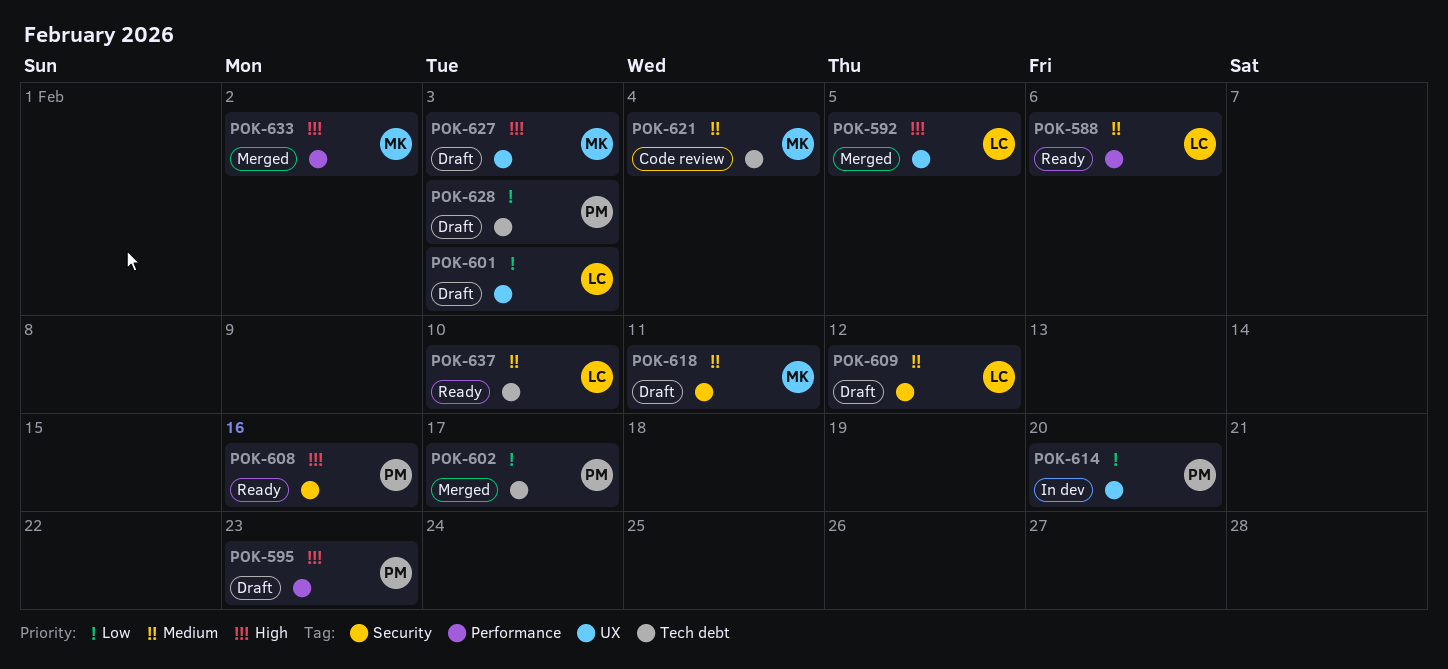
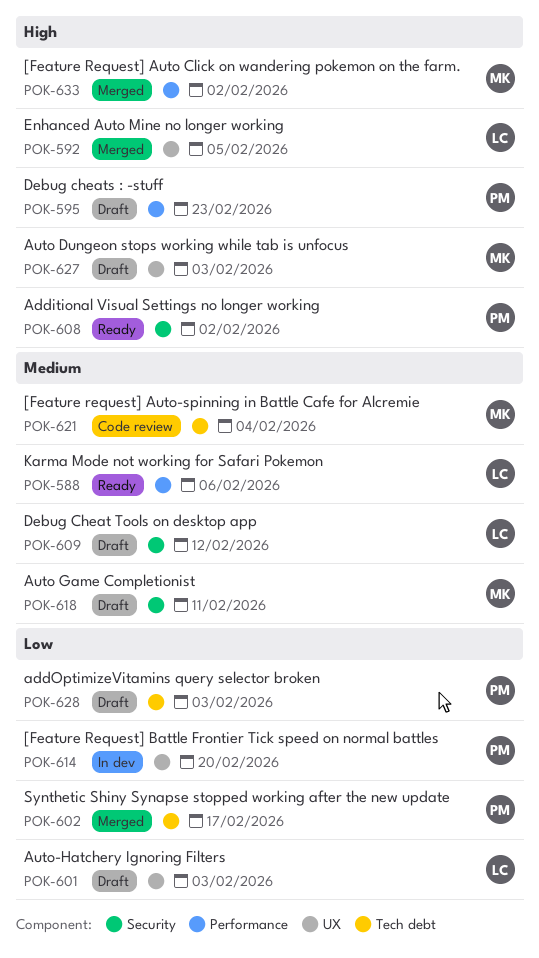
POK-608, due: Feb 16 -> Feb 2
POK-637: present -> none

